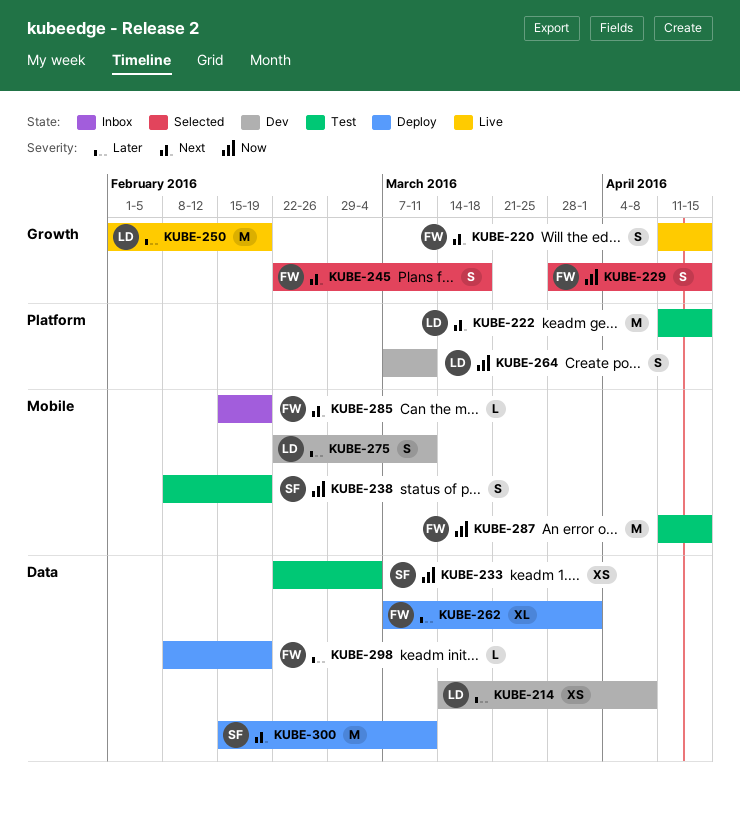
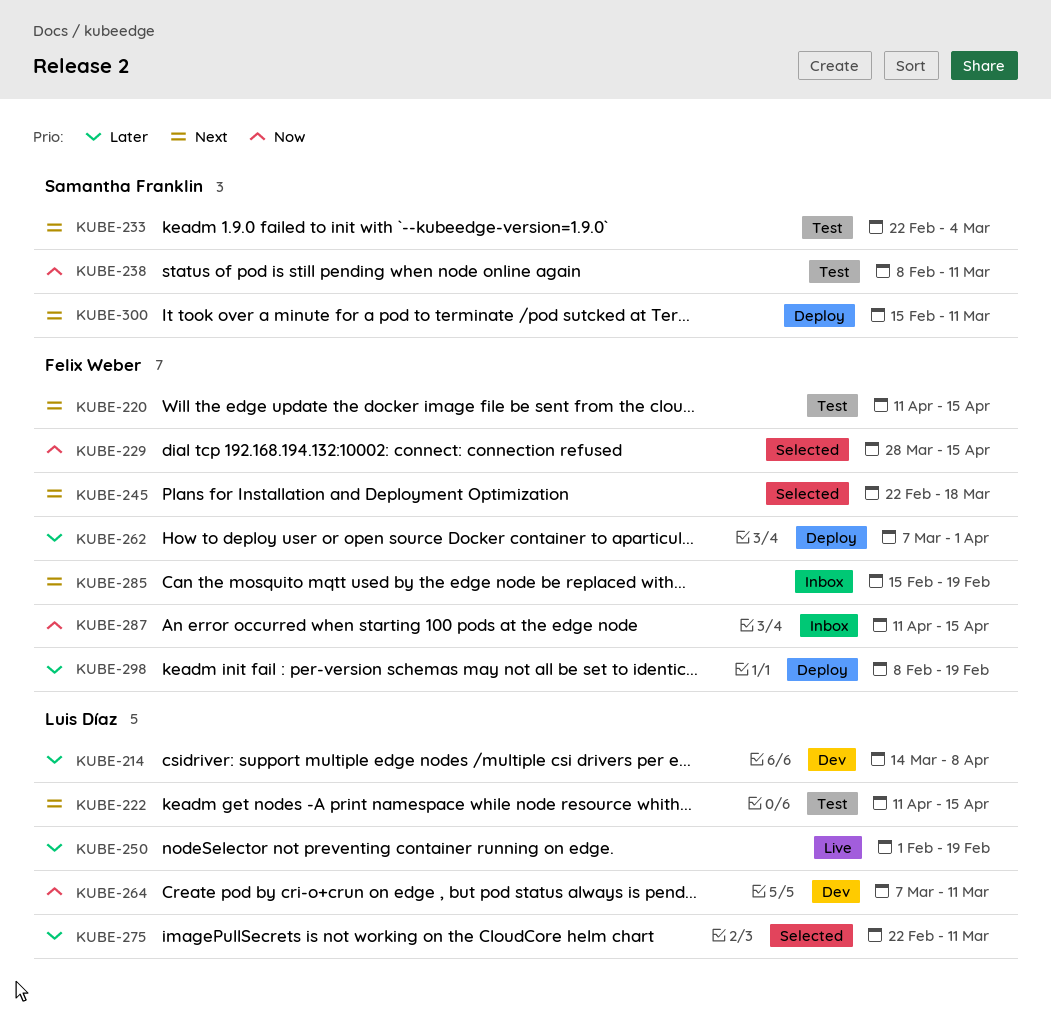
KUBE-220, status: Live -> Test
KUBE-233, priority: Now -> Next
KUBE-238, due: Feb 19 -> Mar 11
KUBE-275, status: Dev -> Selected
KUBE-287, status: Test -> Inbox

